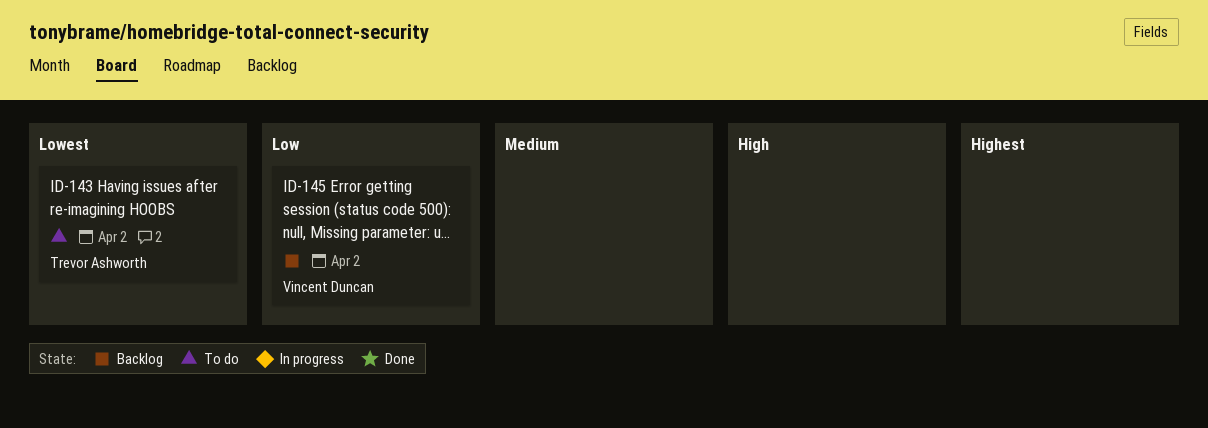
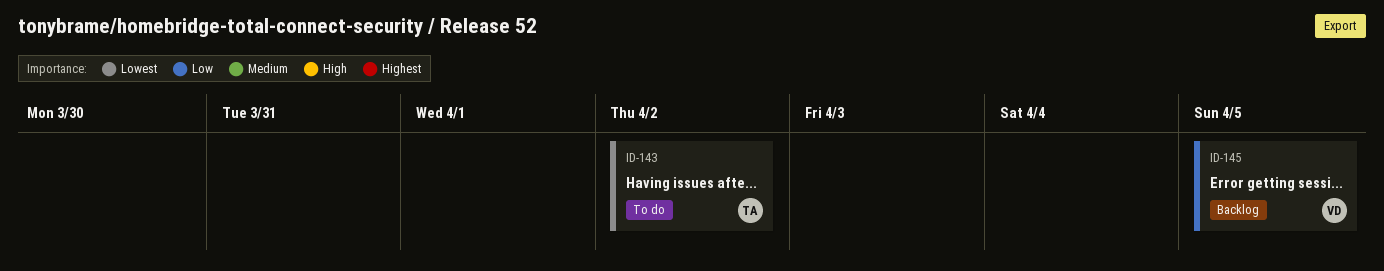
ID-145, due: Apr 2 -> Apr 5

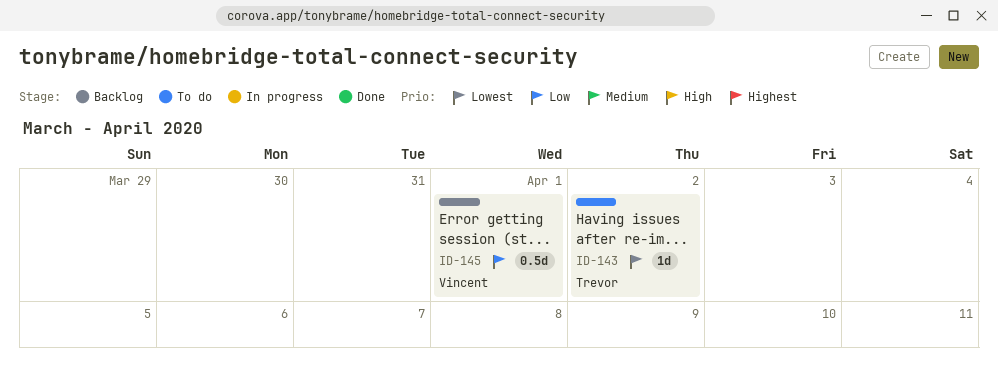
ID-145, due: Apr 5 -> Apr 1

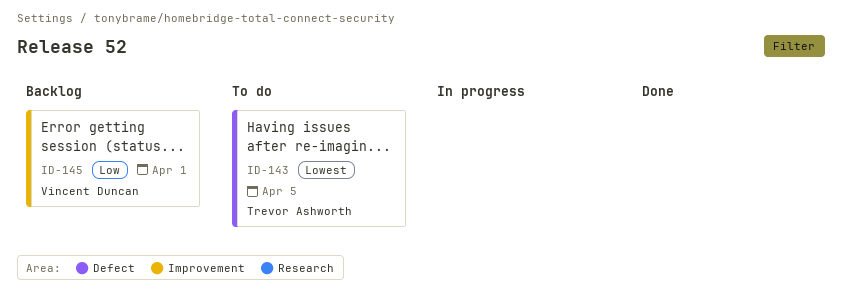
ID-143, due: Apr 2 -> Apr 5

